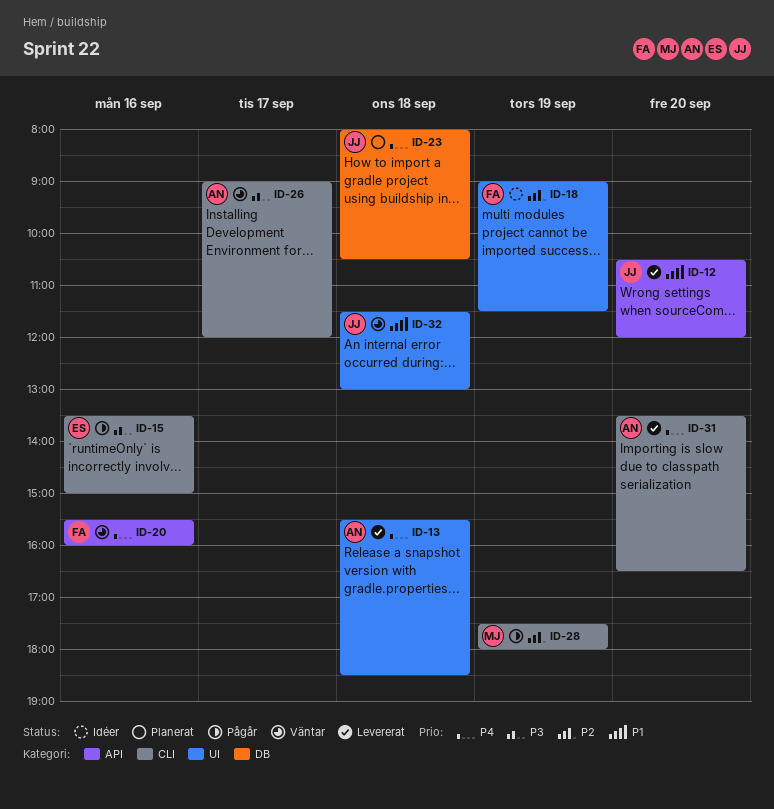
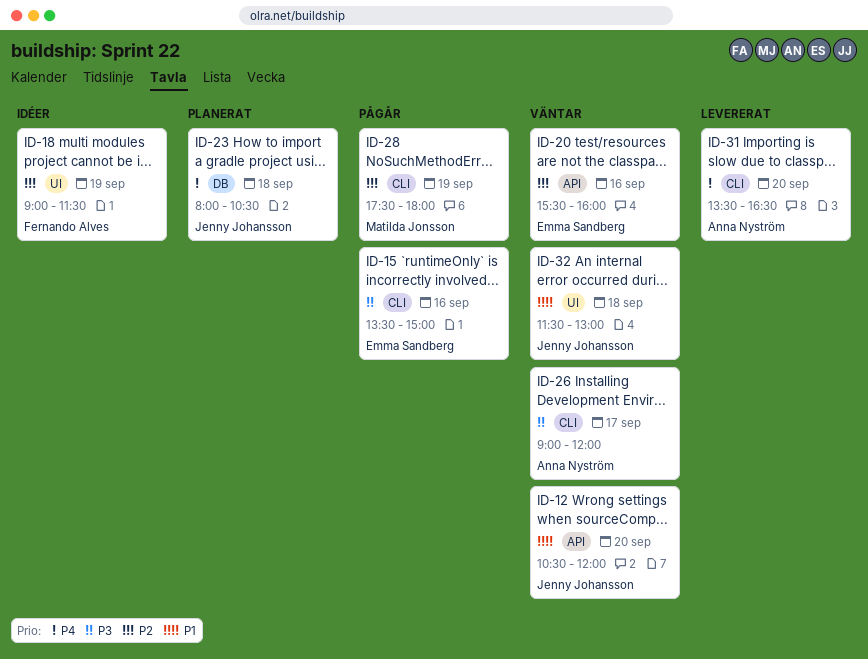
ID-12, status: Levererat -> Väntar
ID-13: present -> none
ID-20, owner: Fernando Alves -> Emma Sandberg
ID-20, priority: P4 -> P2

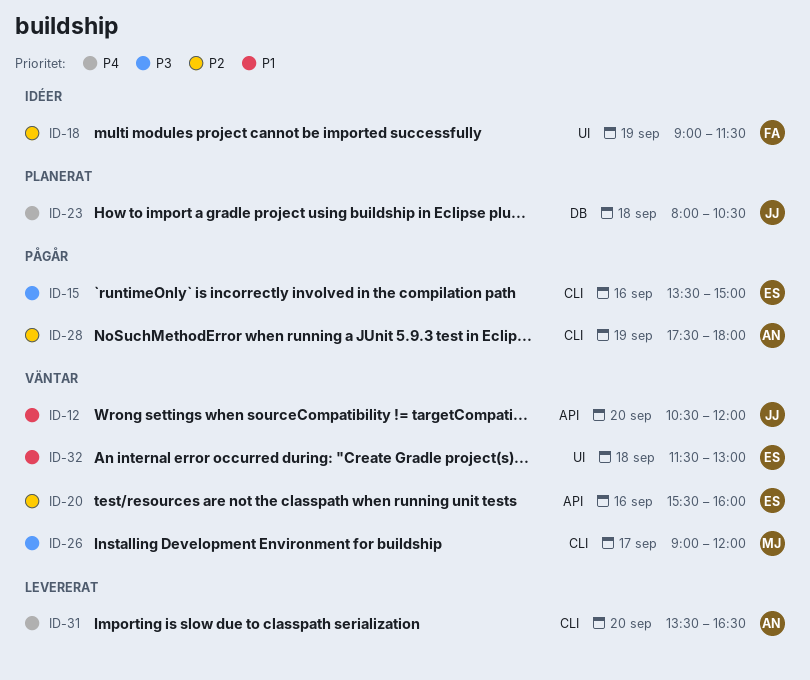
ID-26, owner: Anna Nyström -> Matilda Jonsson
ID-28, owner: Matilda Jonsson -> Anna Nyström
ID-32, owner: Jenny Johansson -> Emma Sandberg

